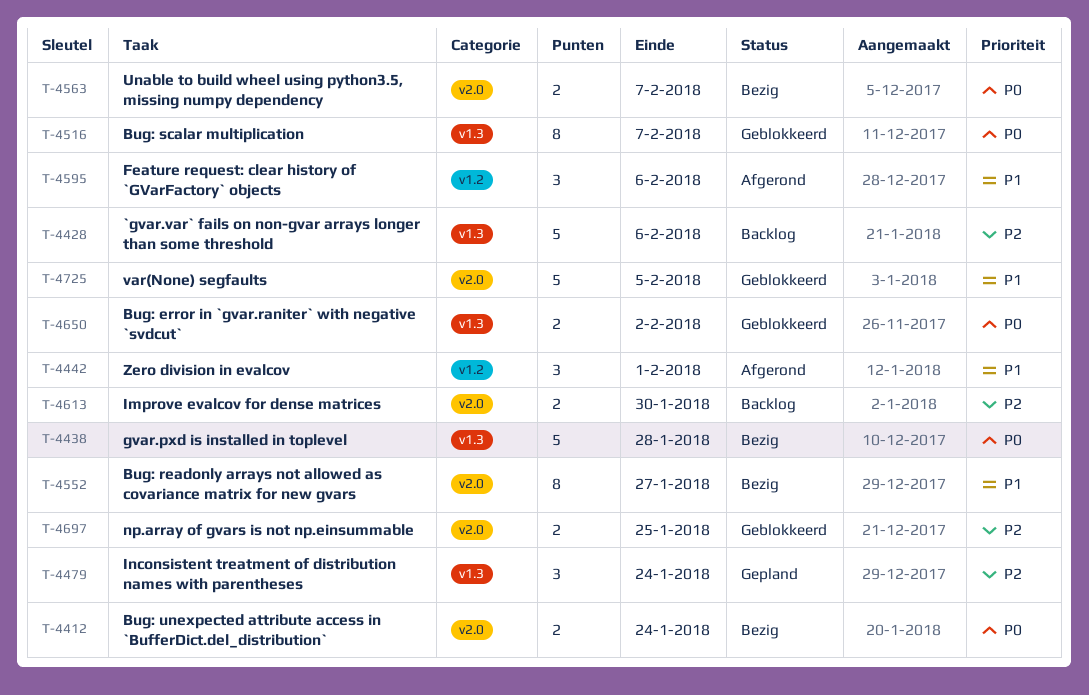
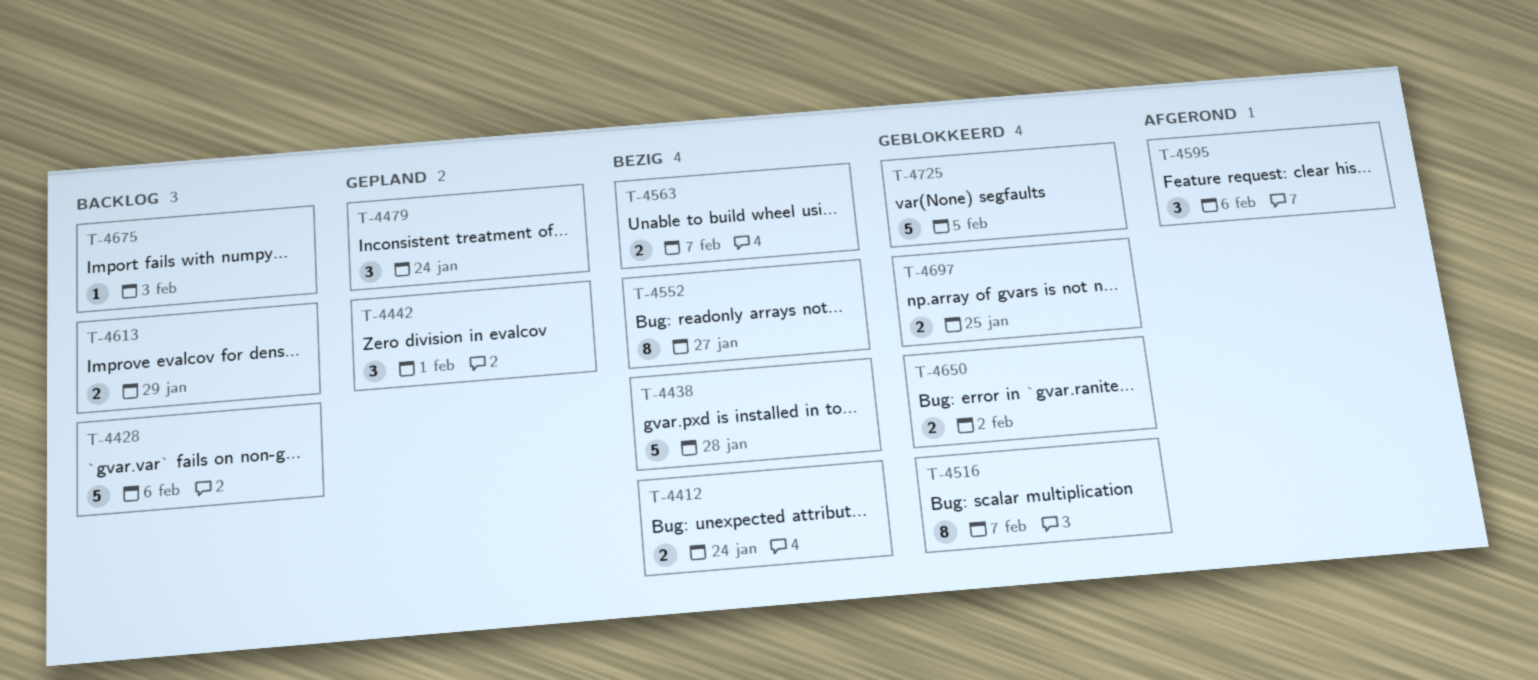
T-4442, status: Afgerond -> Gepland
T-4613, due: Jan 30 -> Jan 29
T-4675: none -> present

